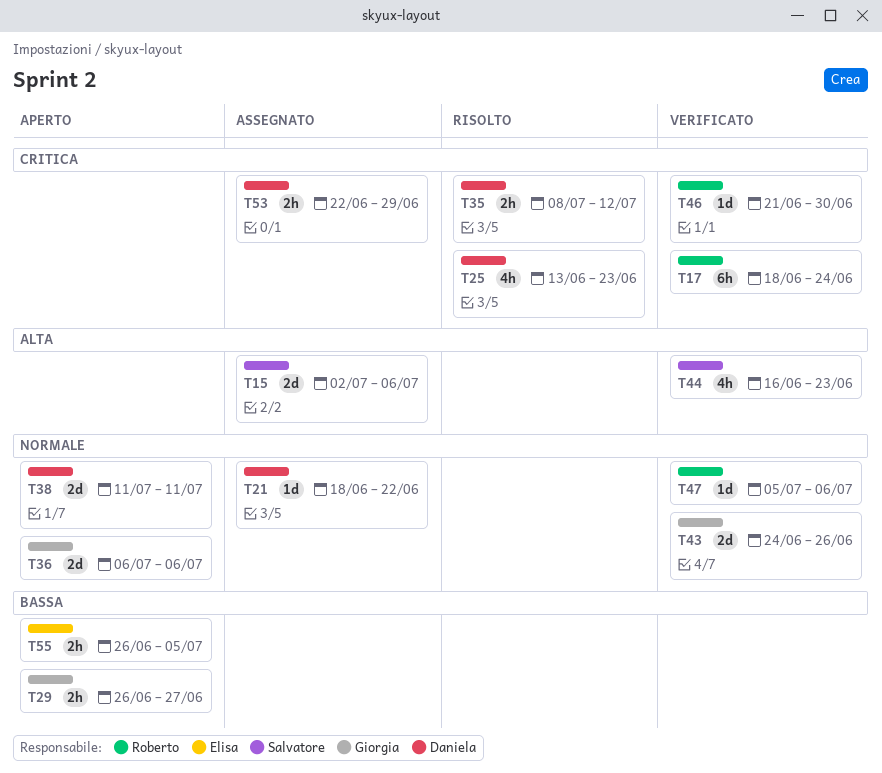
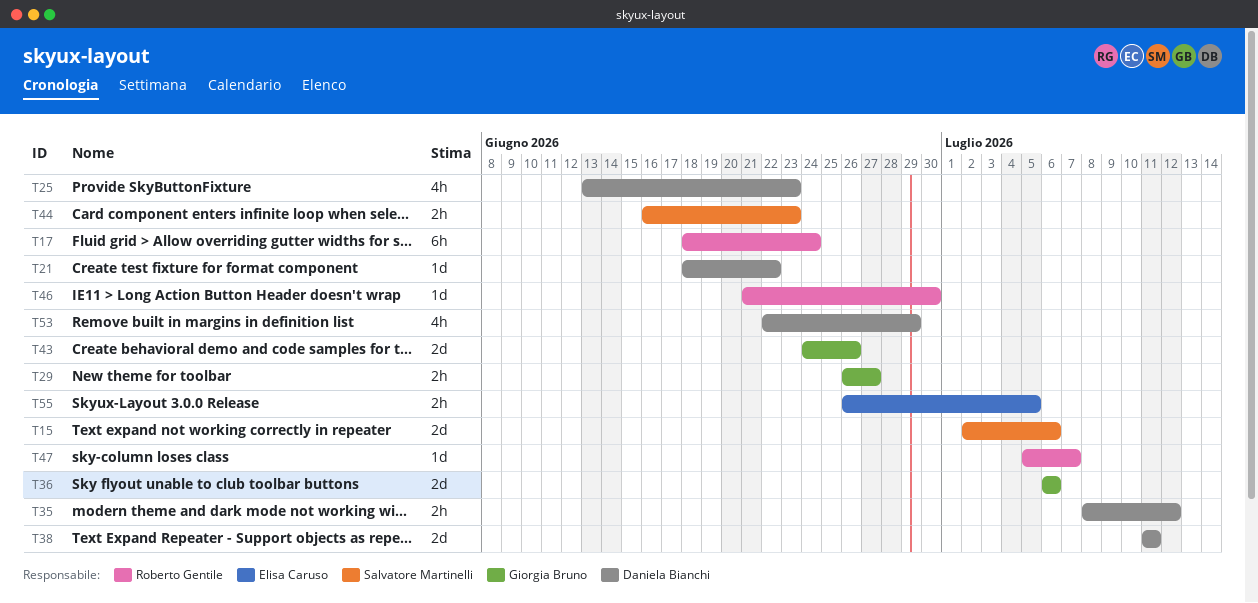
T44, estimate: 4h -> 2h
T47, due: Jul 6 -> Jul 7
T53, estimate: 2h -> 4h

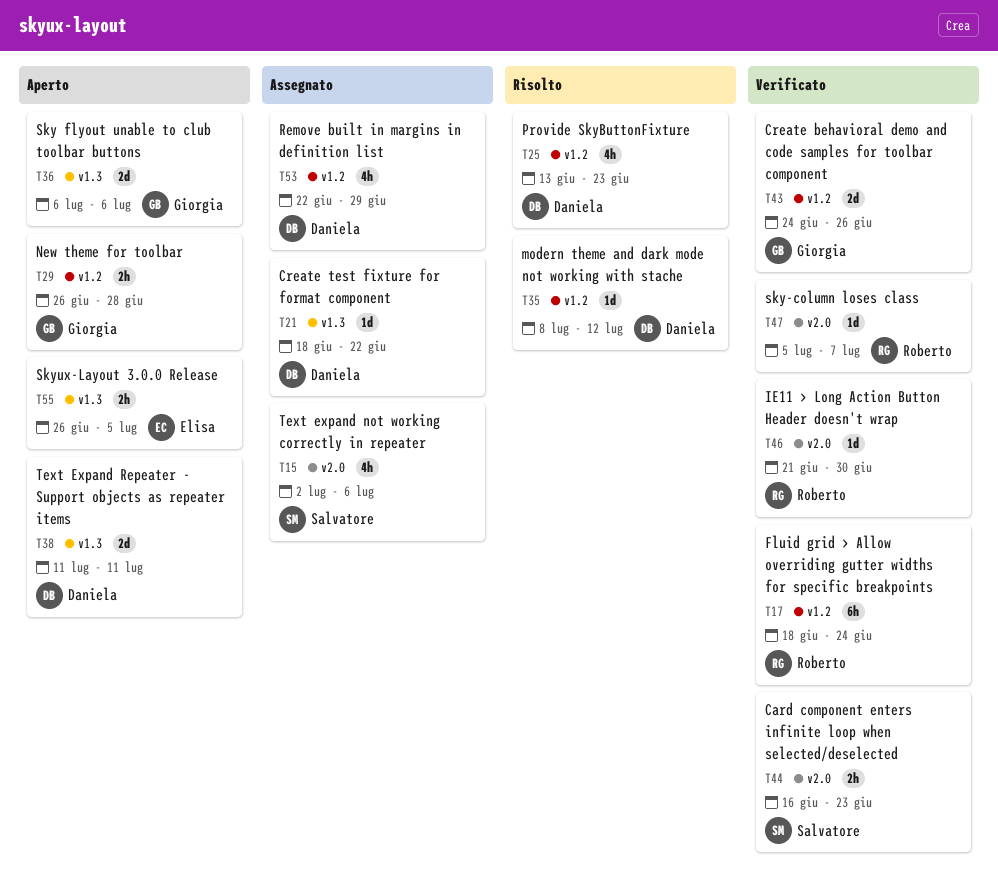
T15, estimate: 2d -> 4h
T29, due: Jun 27 -> Jun 28
T35, estimate: 2h -> 1d

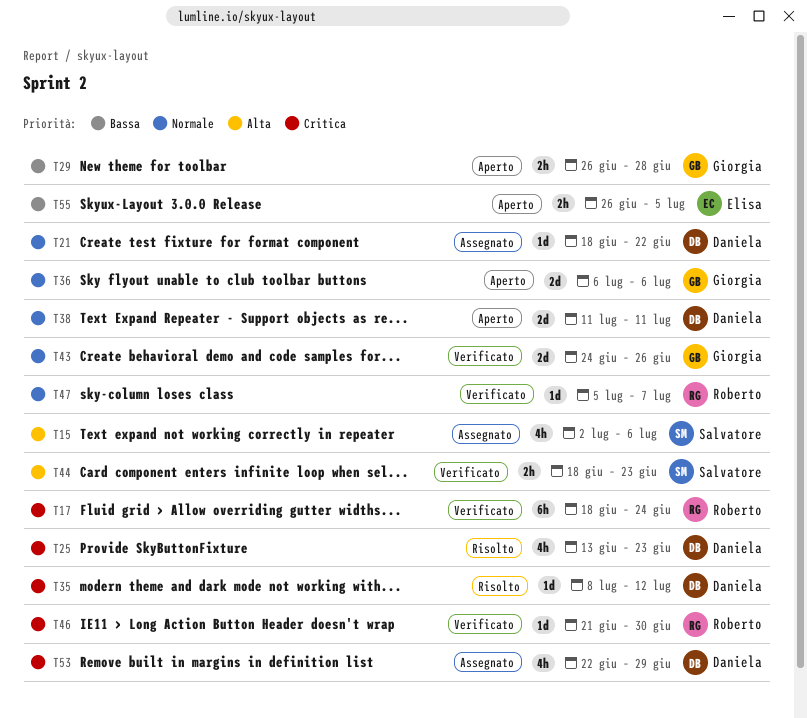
T44, start: Jun 16 -> Jun 18

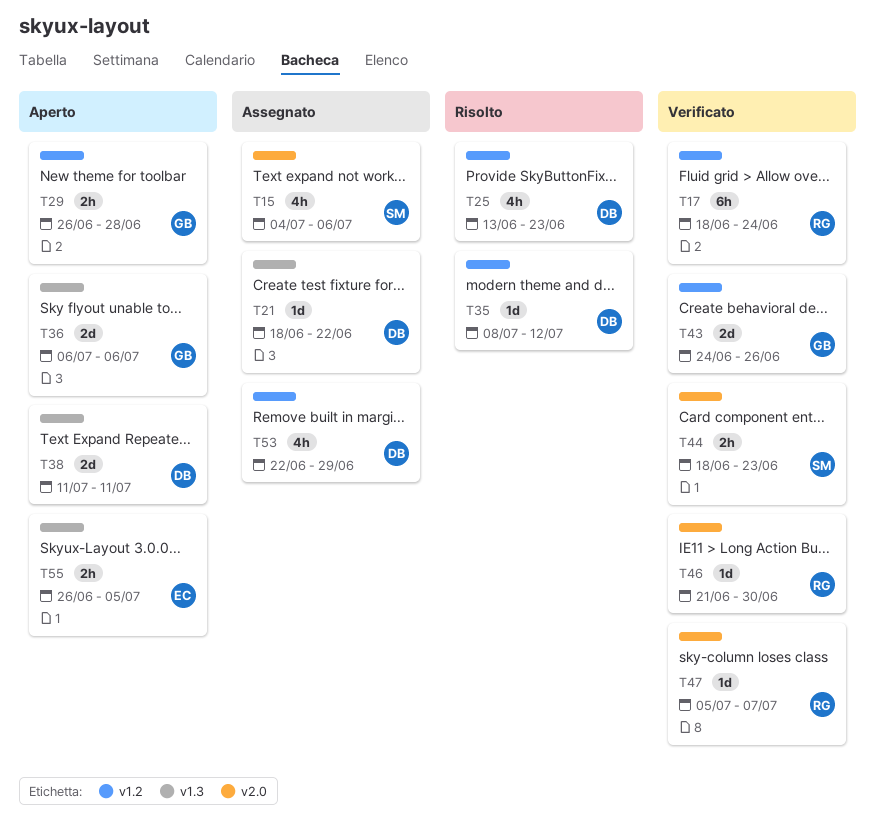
T15, start: Jul 2 -> Jul 4

